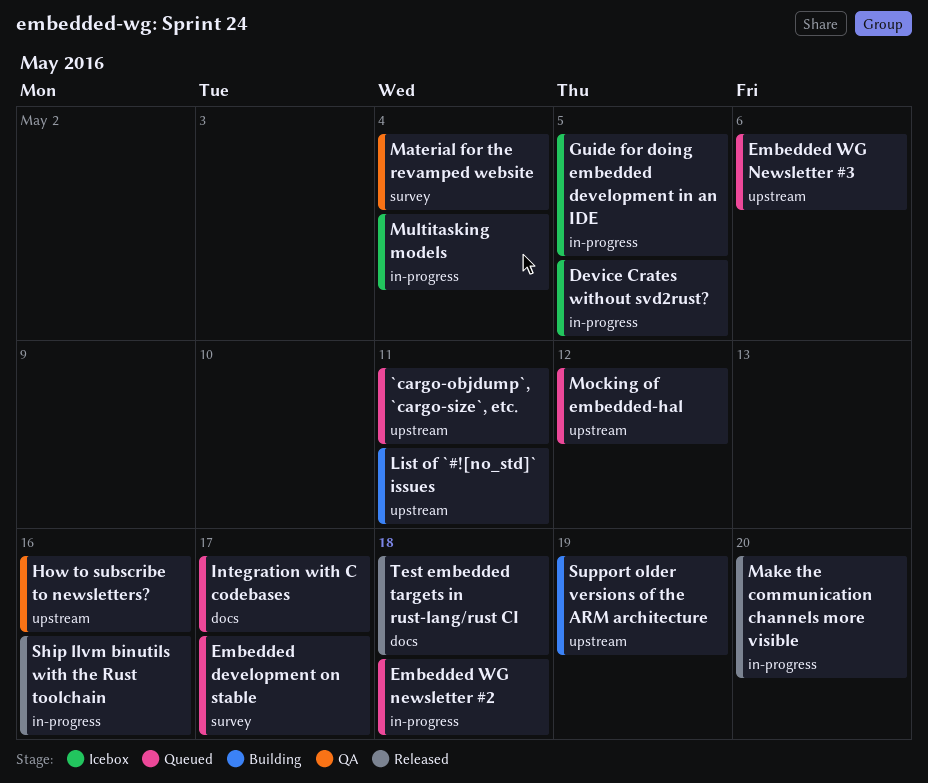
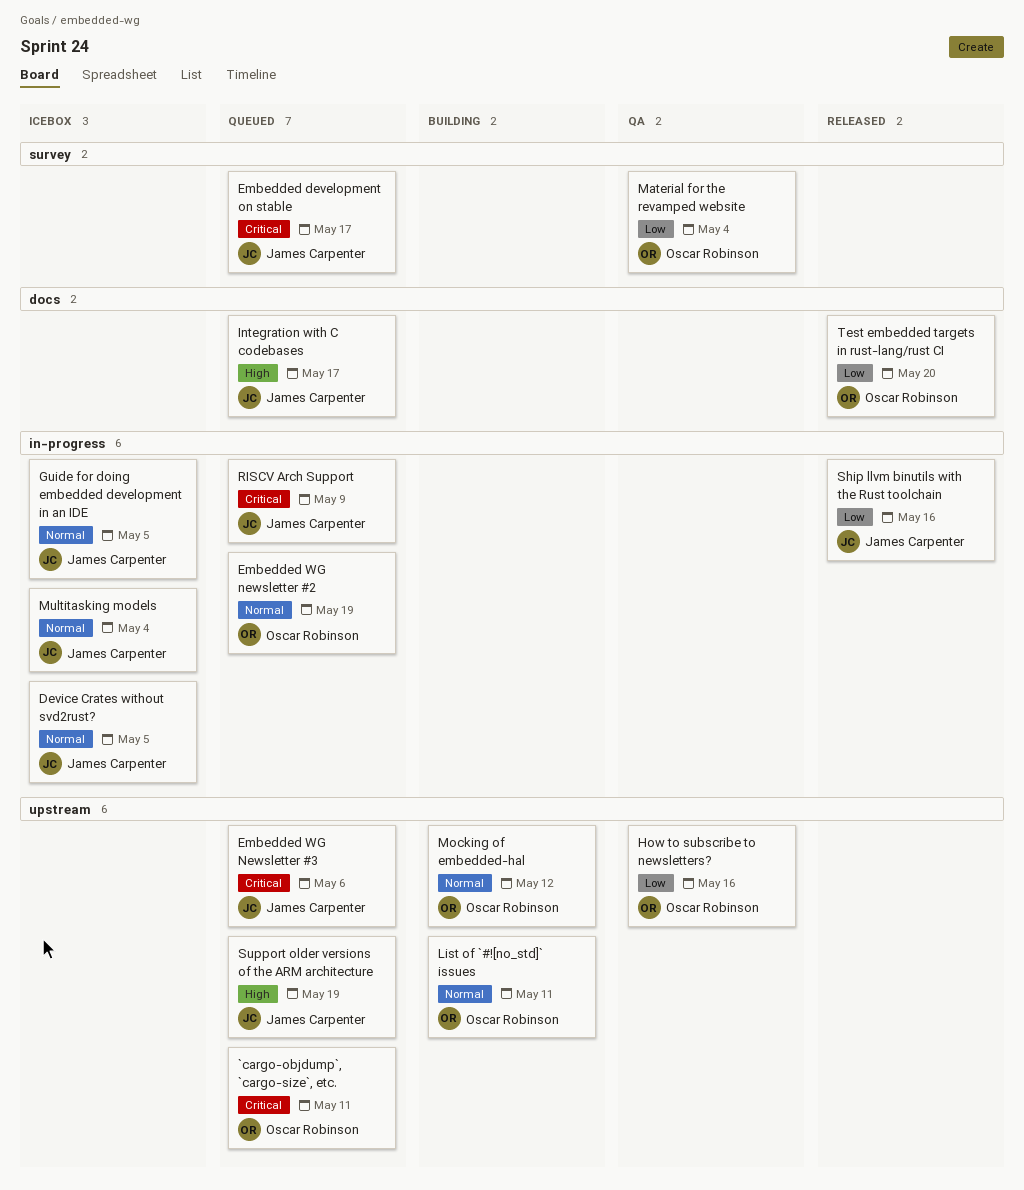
Embedded WG newsletter #2, due: May 18 -> May 19
Make the communication channels more visible: present -> none
Mocking of embedded-hal, status: Queued -> Building
RISCV Arch Support: none -> present
Support older versions of the ARM architecture, status: Building -> Queued
Test embedded targets in rust-lang/rust CI, due: May 18 -> May 20

